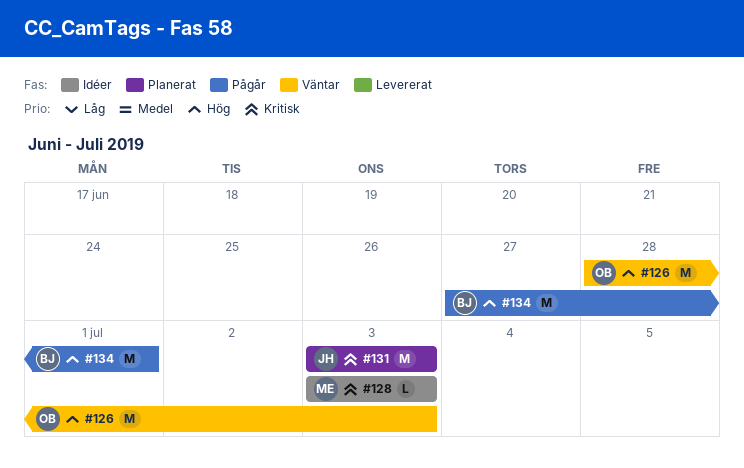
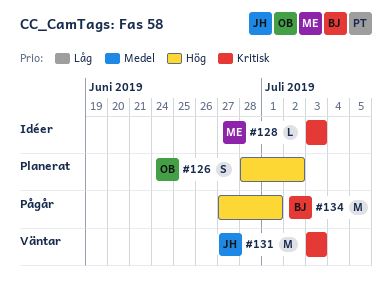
#126, status: Väntar -> Planerat
#126, estimate: M -> S
#126, due: Jul 3 -> Jul 2
#131, status: Planerat -> Väntar

